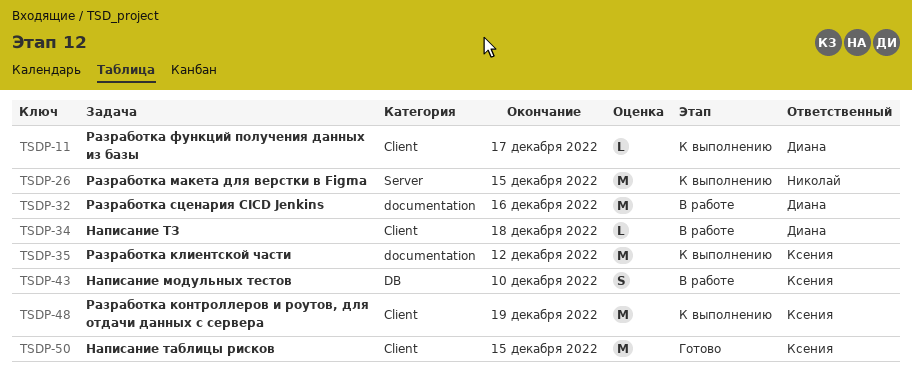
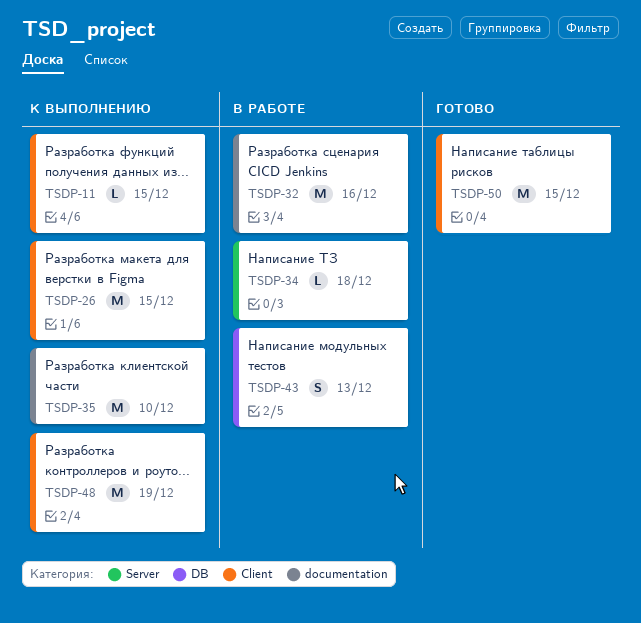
TSDP-11, due: Dec 17 -> Dec 15
TSDP-26, label: Server -> Client
TSDP-34, label: Client -> Server
TSDP-35, due: Dec 12 -> Dec 10
TSDP-43, due: Dec 10 -> Dec 13

